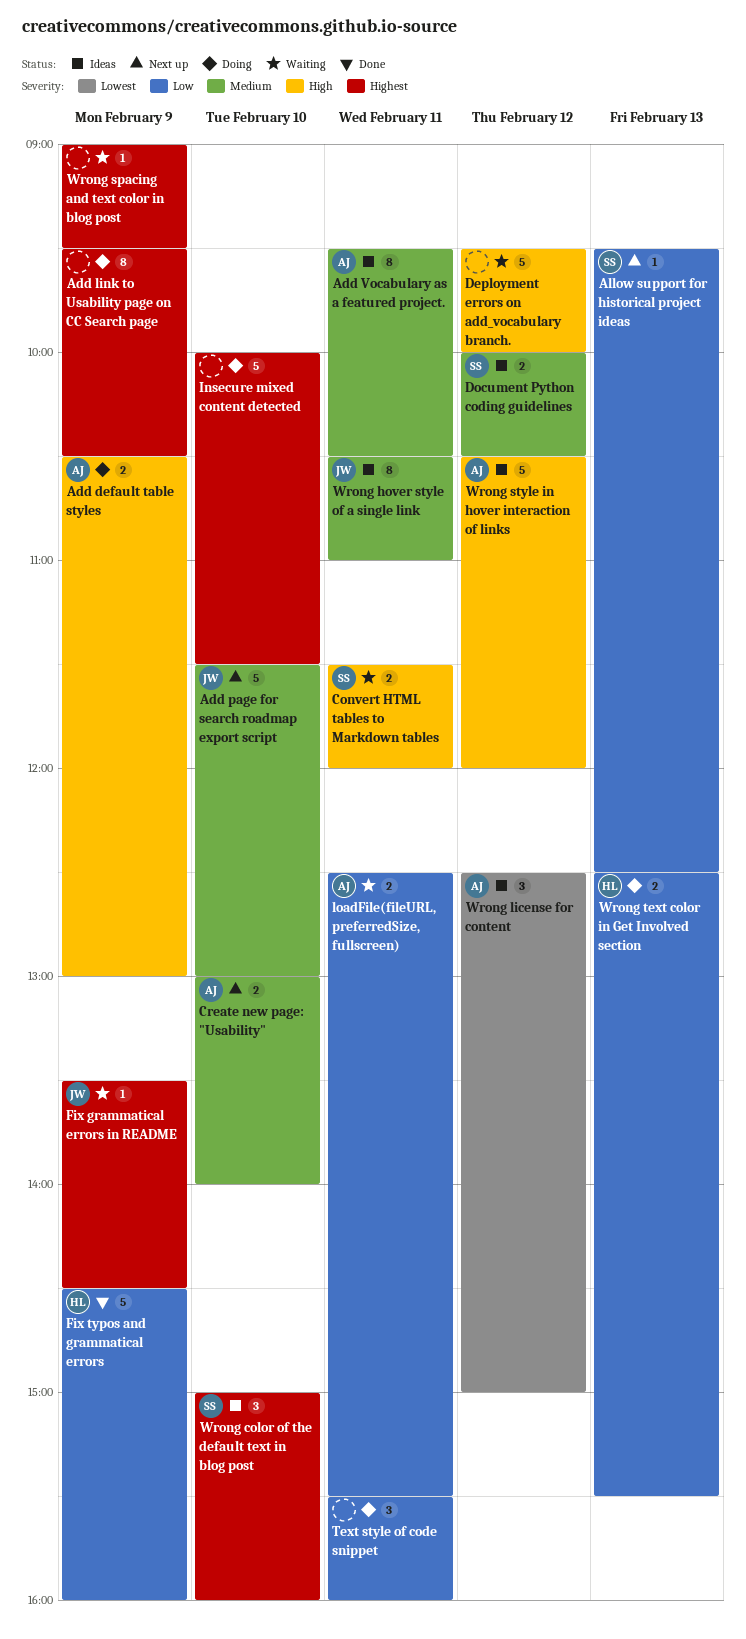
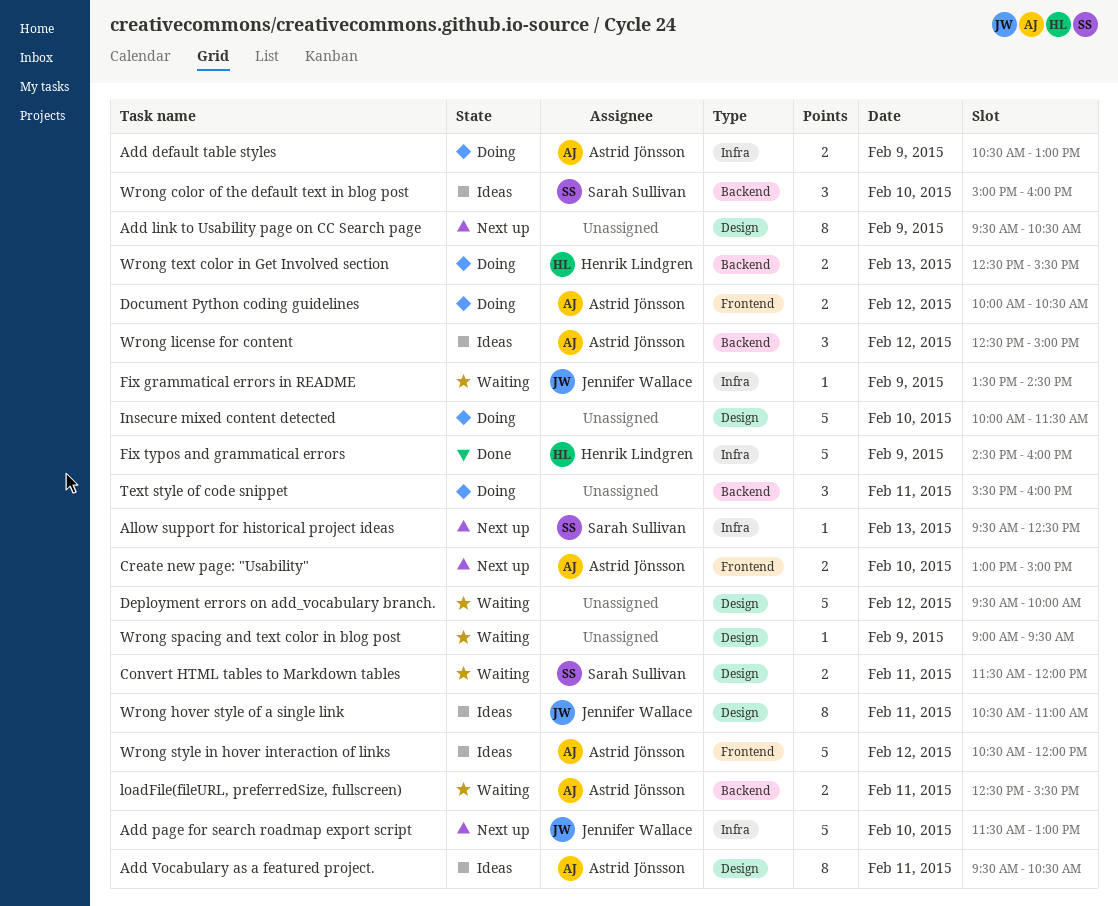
Add link to Usability page on CC Search page, status: Doing -> Next up
Create new page: "Usability", ends: 14:00 -> 15:00
Document Python coding guidelines, status: Ideas -> Doing
Document Python coding guidelines, owner: Sarah Sullivan -> Astrid Jönsson

